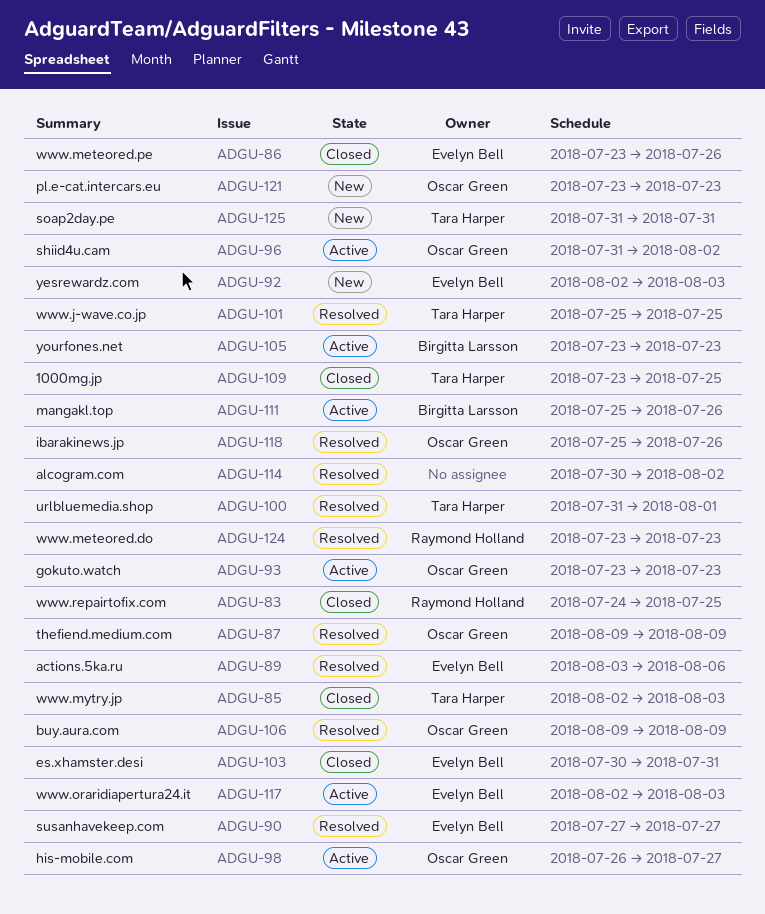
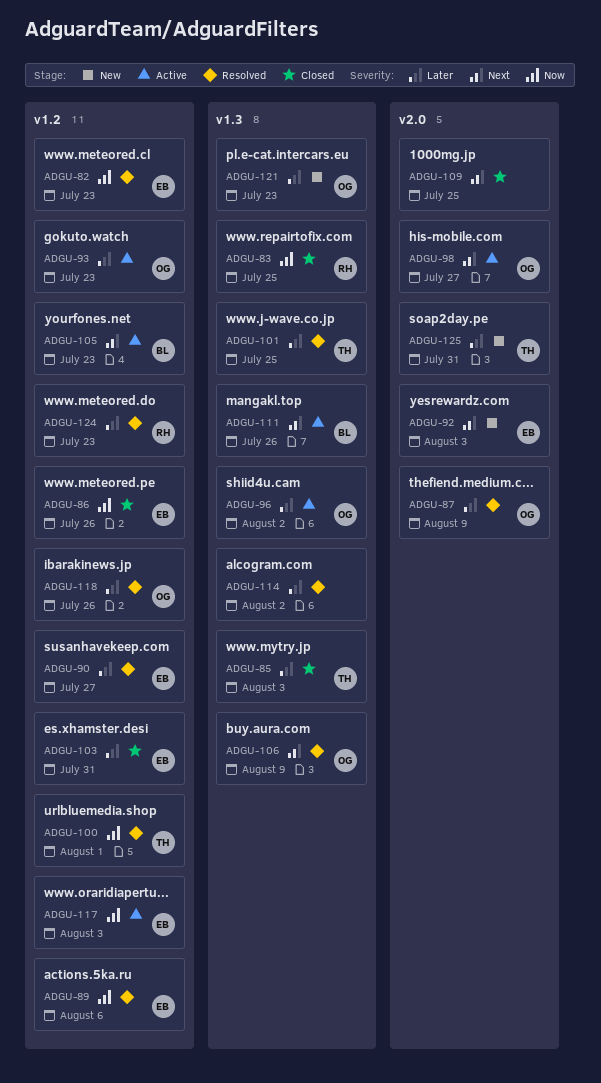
ADGU-82: none -> present
ADGU-109, owner: Tara Harper -> none

